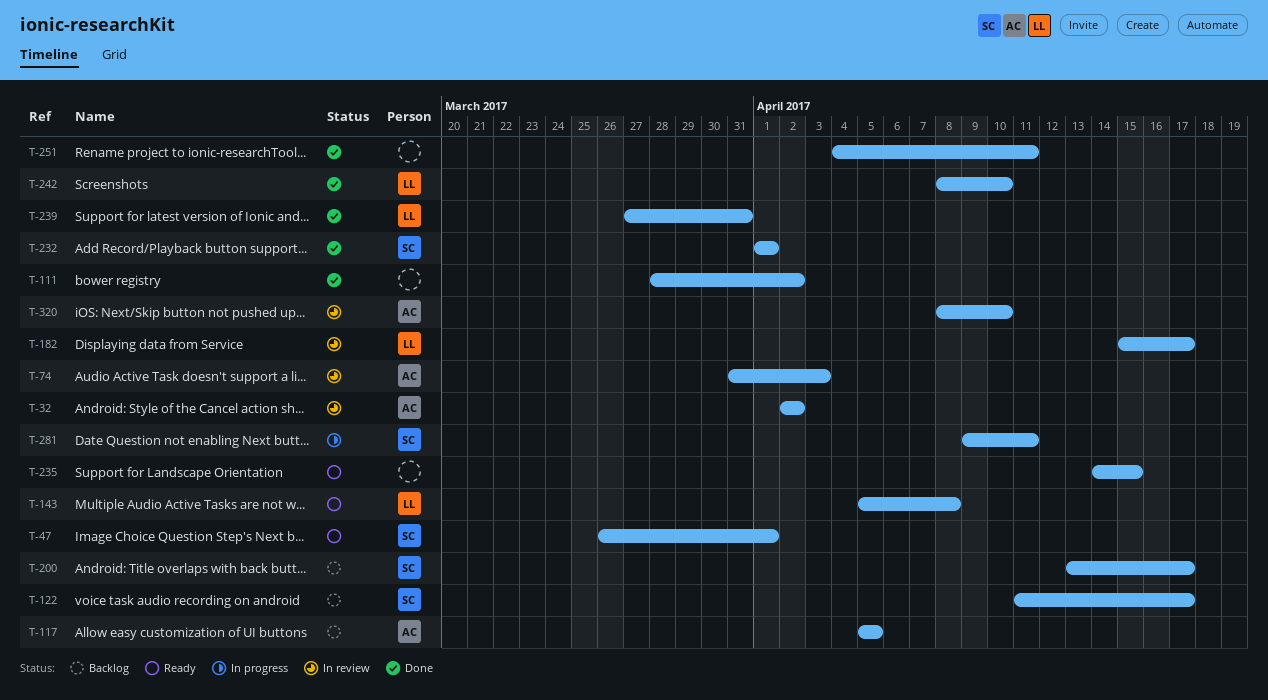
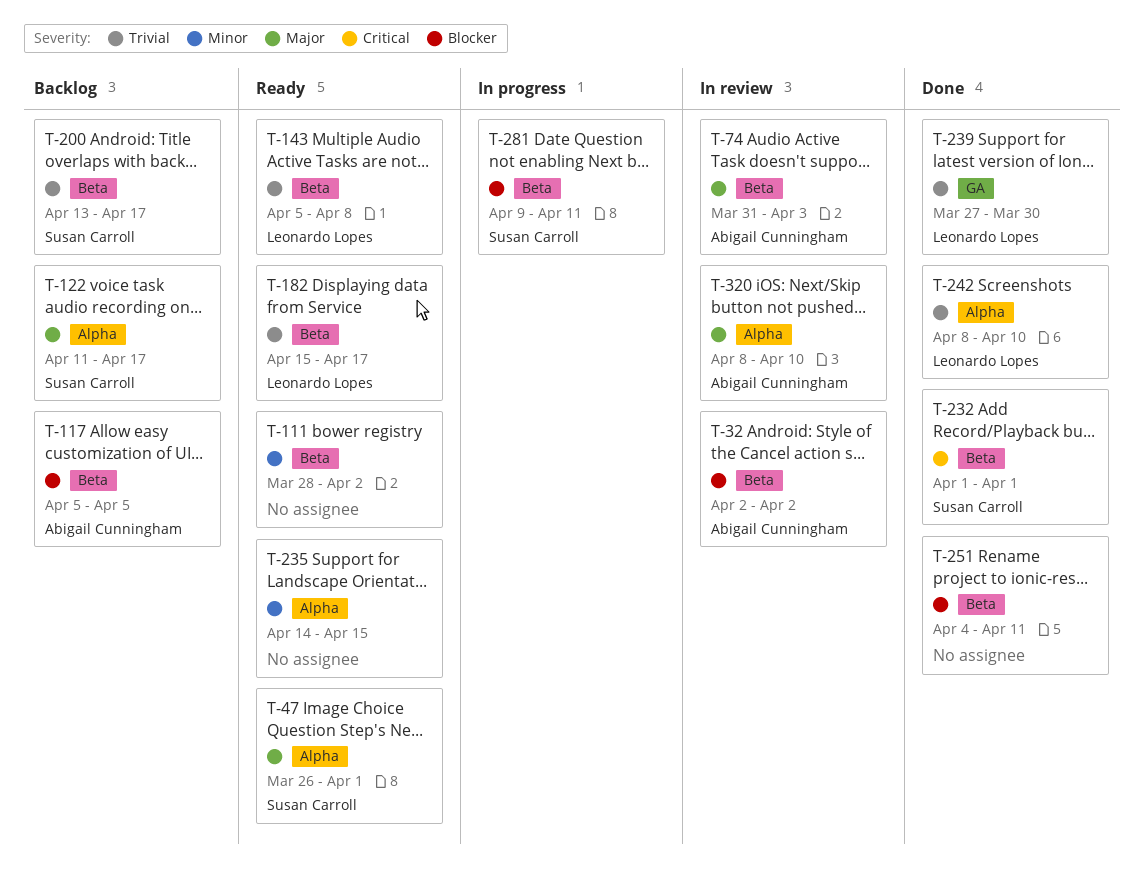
T-111, status: Done -> Ready
T-182, status: In review -> Ready
T-239, due: Mar 31 -> Mar 30

